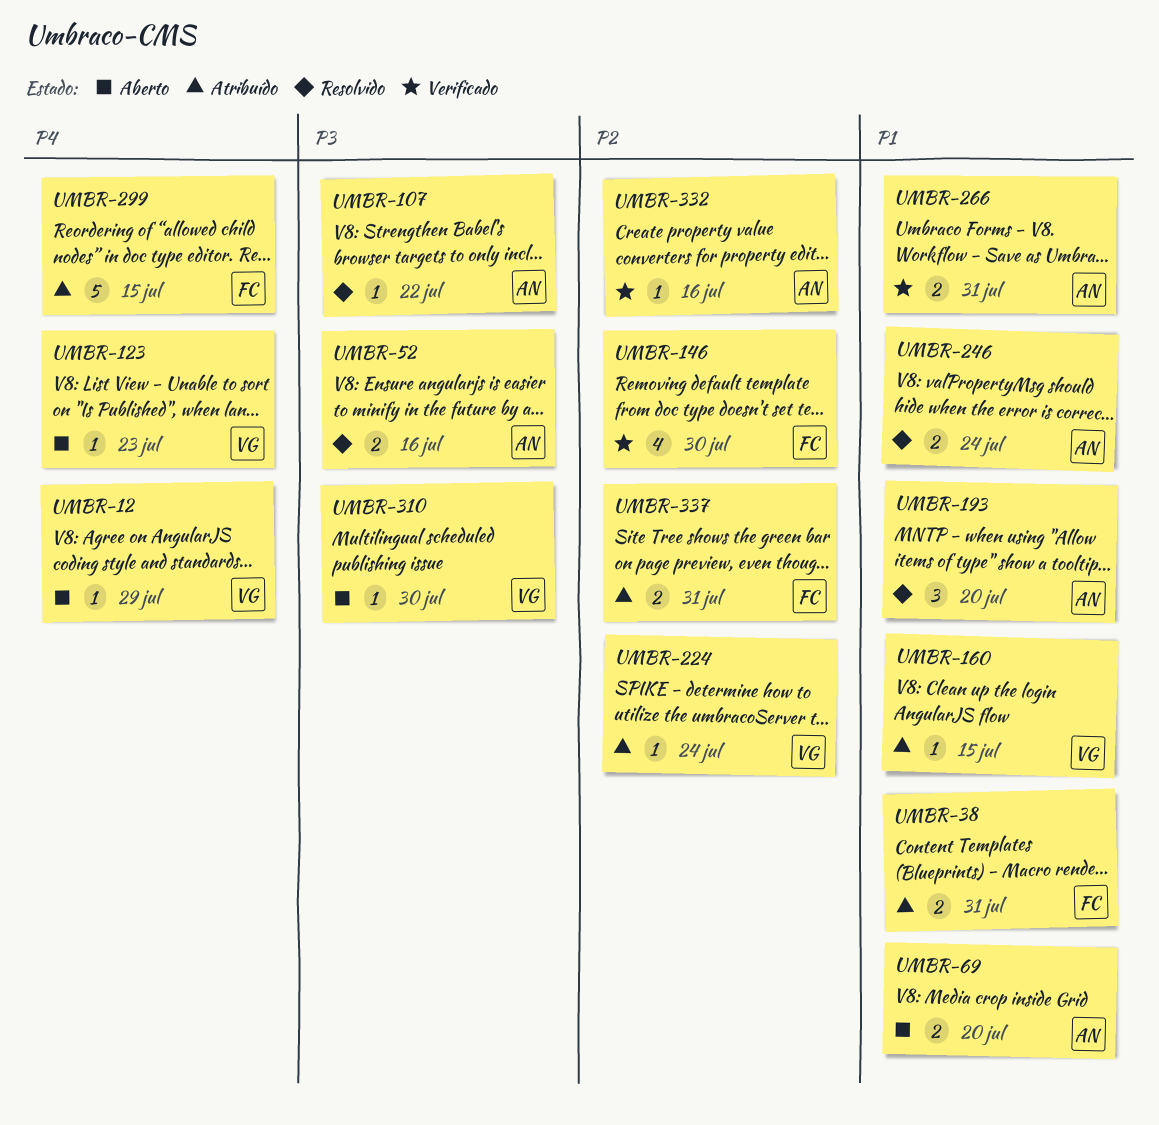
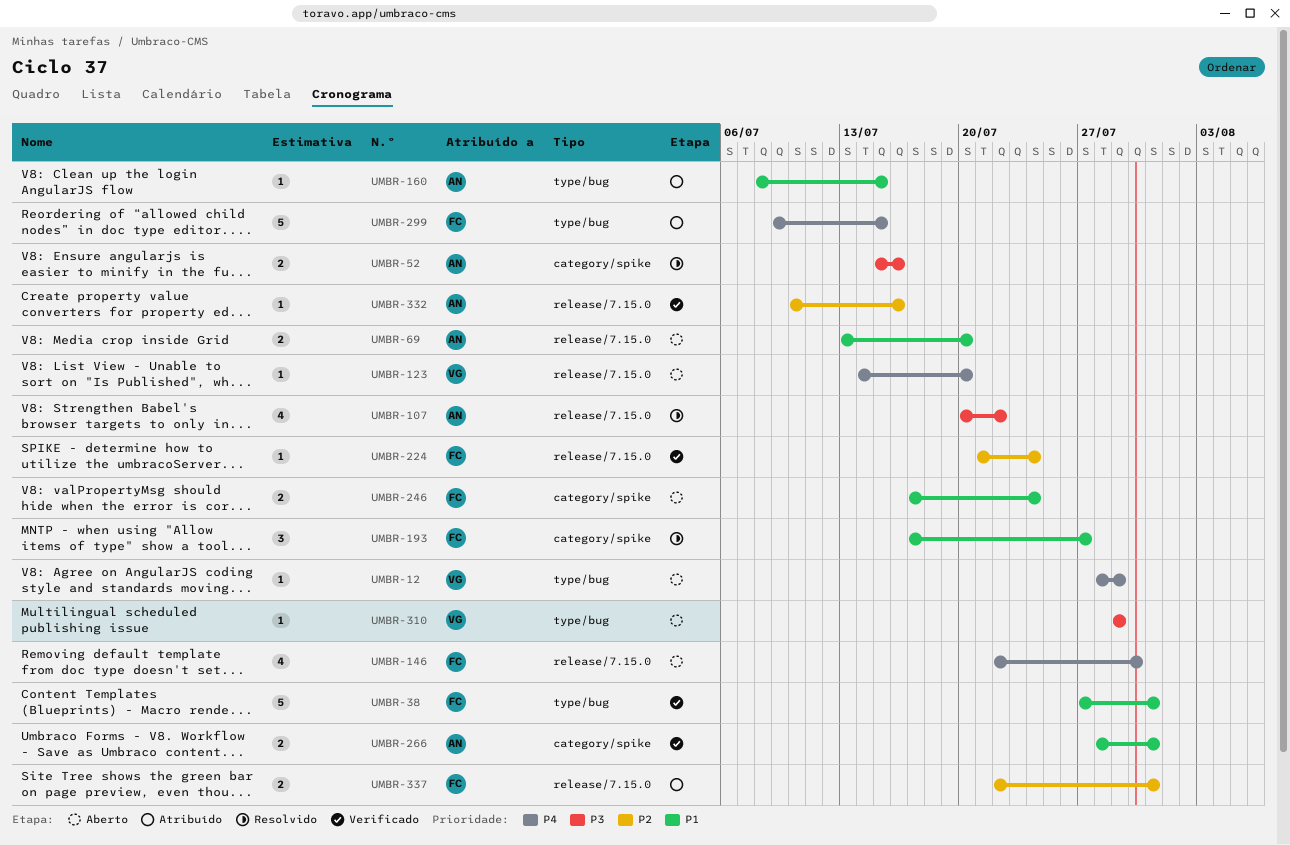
UMBR-38, status: Atribuído -> Verificado
UMBR-38, estimate: 2 -> 5
UMBR-107, estimate: 1 -> 4
UMBR-123, due: Jul 23 -> Jul 20
UMBR-146, status: Verificado -> Aberto
UMBR-146, priority: P2 -> P4
UMBR-160, owner: VG -> AN
UMBR-193, owner: AN -> FC
UMBR-193, due: Jul 20 -> Jul 27
UMBR-224, status: Atribuído -> Verificado
UMBR-224, owner: VG -> FC
UMBR-246, status: Resolvido -> Aberto
UMBR-246, owner: AN -> FC
UMBR-310, due: Jul 30 -> Jul 29

